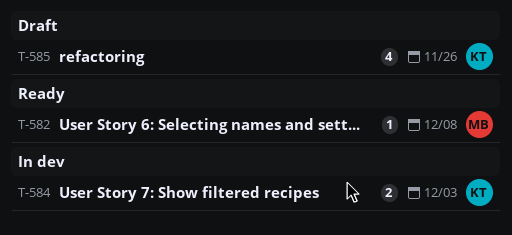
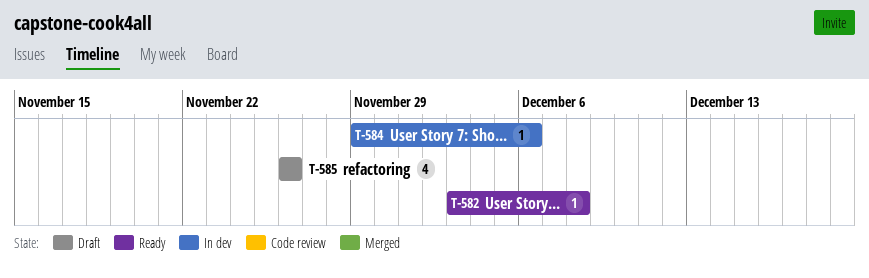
T-584, estimate: 2 -> 1
T-584, due: Dec 3 -> Dec 6

